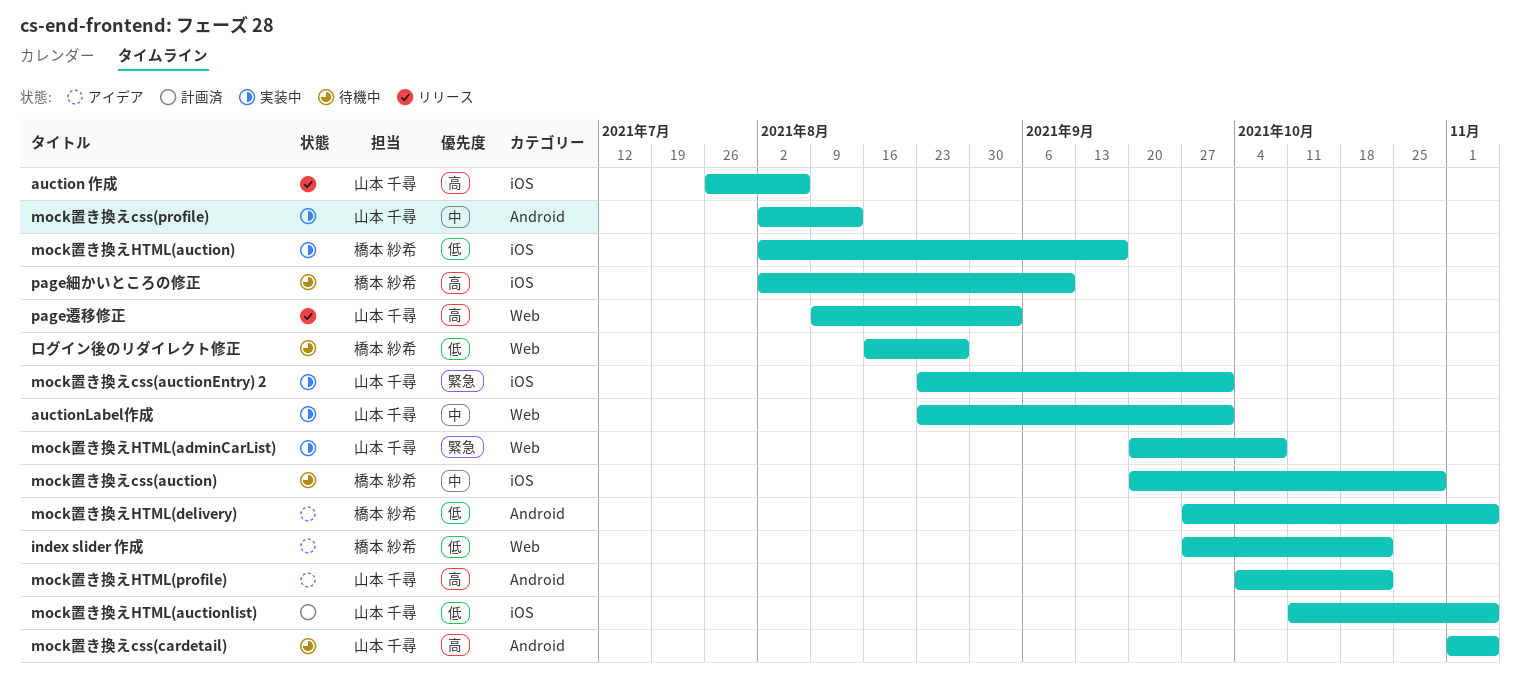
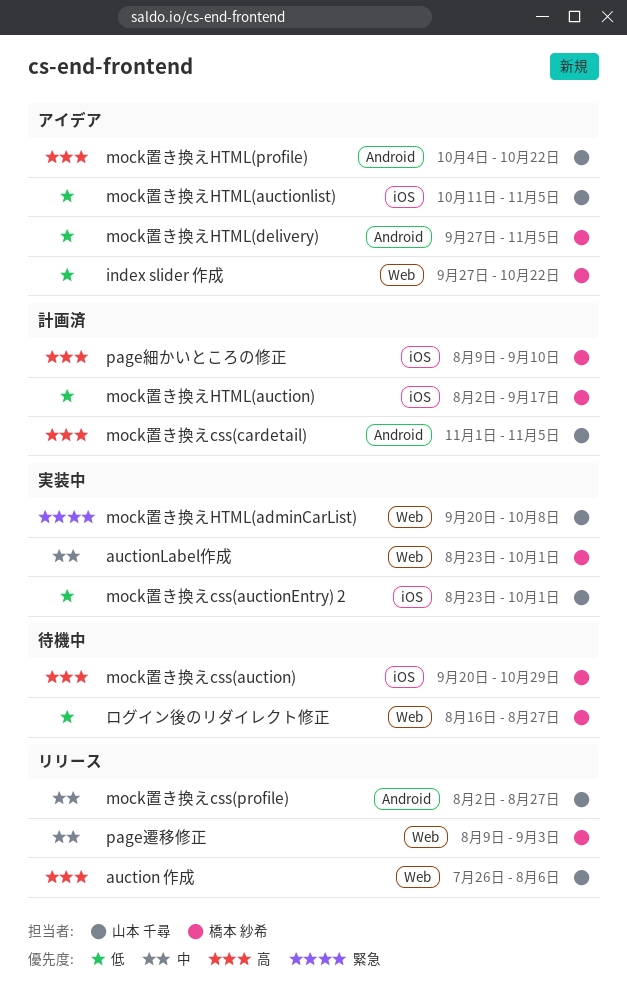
auction 作成, label: iOS -> Web
auctionLabel作成, owner: 山本 千尋 -> 橋本 紗希
mock置き換えcss(auction), priority: 中 -> 高
mock置き換えcss(auctionEntry) 2, priority: 緊急 -> 低
mock置き換えcss(cardetail), status: 待機中 -> 計画済
mock置き換えcss(profile), status: 実装中 -> リリース
mock置き換えcss(profile), due: Aug 13 -> Aug 27
mock置き換えHTML(auction), status: 実装中 -> 計画済
mock置き換えHTML(auctionlist), status: 計画済 -> アイデア
page細かいところの修正, status: 待機中 -> 計画済
page細かいところの修正, start: Aug 2 -> Aug 9
page遷移修正, owner: 山本 千尋 -> 橋本 紗希
page遷移修正, priority: 高 -> 中

